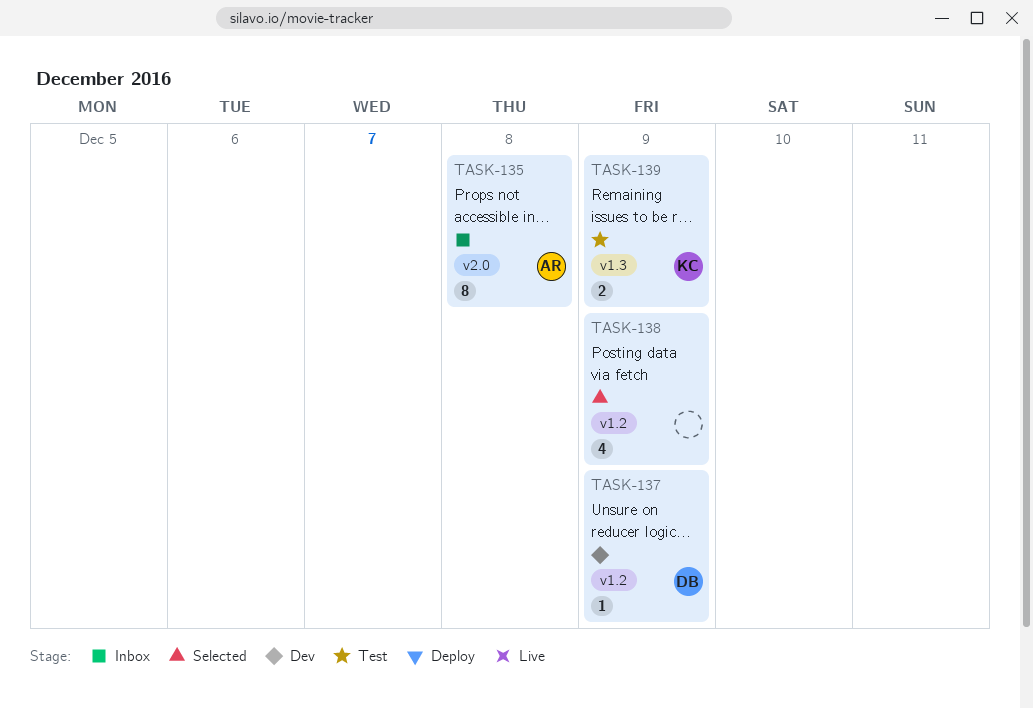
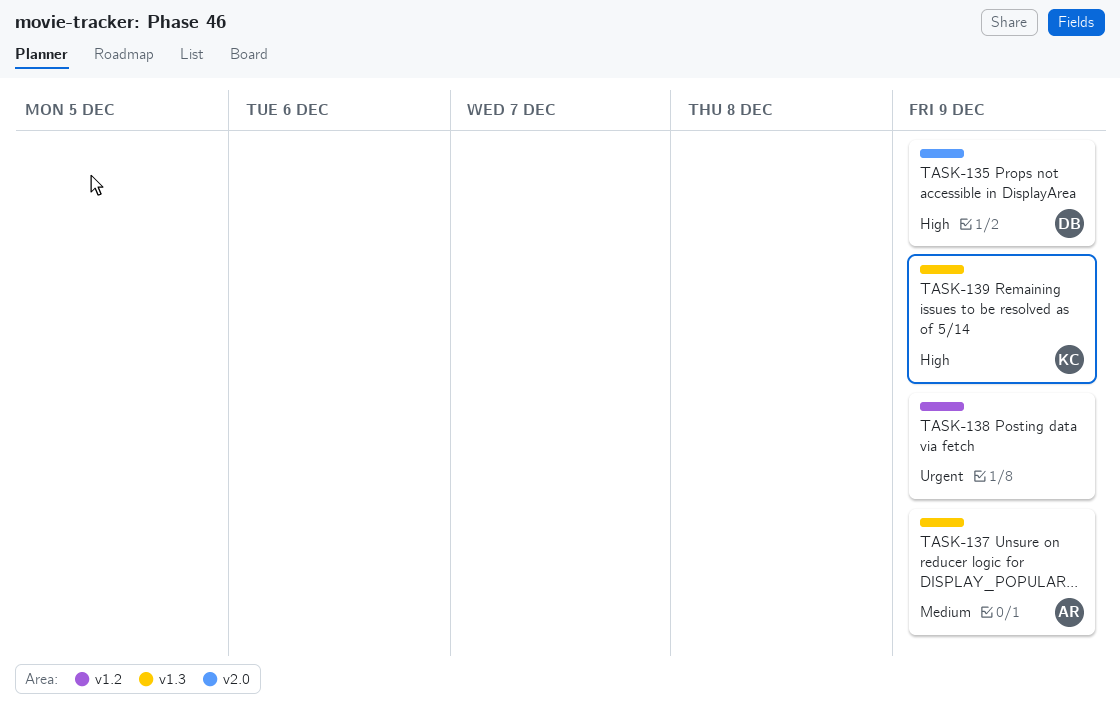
TASK-135, owner: AR -> DB
TASK-135, due: Dec 8 -> Dec 9
TASK-137, owner: DB -> AR
TASK-137, label: v1.2 -> v1.3

